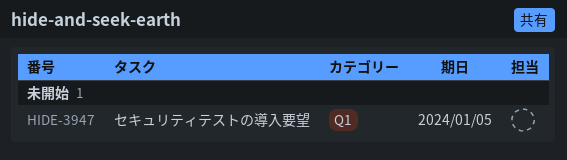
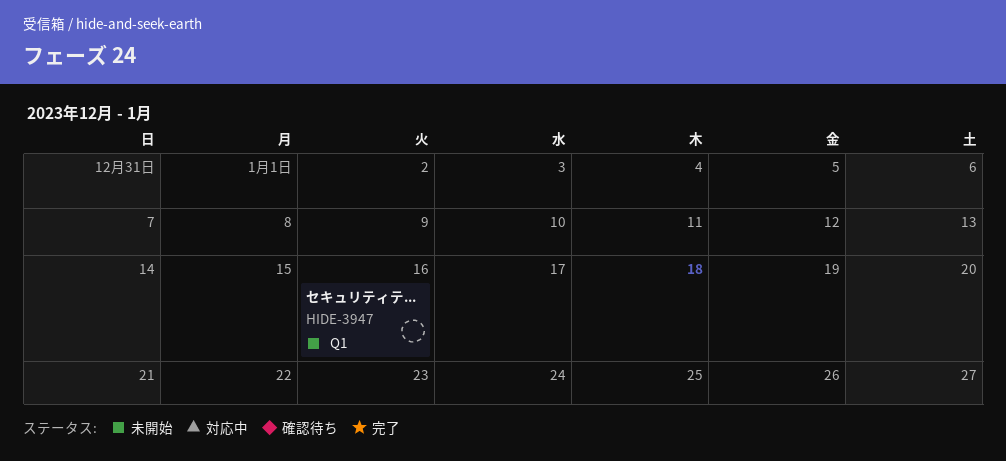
HIDE-3947, due: Jan 5 -> Jan 16

